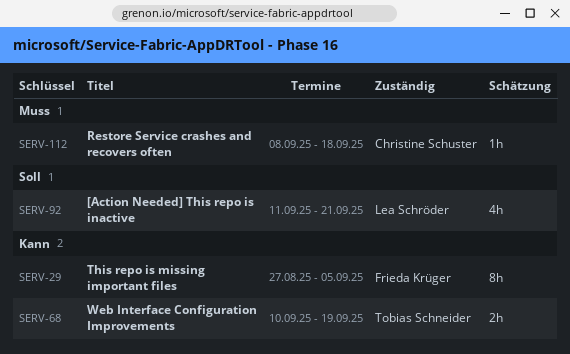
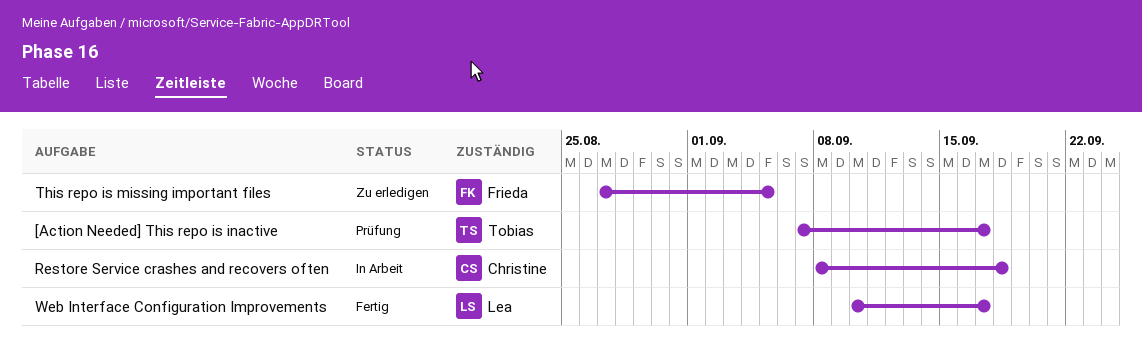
[Action Needed] This repo is inactive, owner: Lea Schröder -> Tobias Schneider
[Action Needed] This repo is inactive, start: Sep 11 -> Sep 7
[Action Needed] This repo is inactive, due: Sep 21 -> Sep 17
Web Interface Configuration Improvements, owner: Tobias Schneider -> Lea Schröder
Web Interface Configuration Improvements, due: Sep 19 -> Sep 17

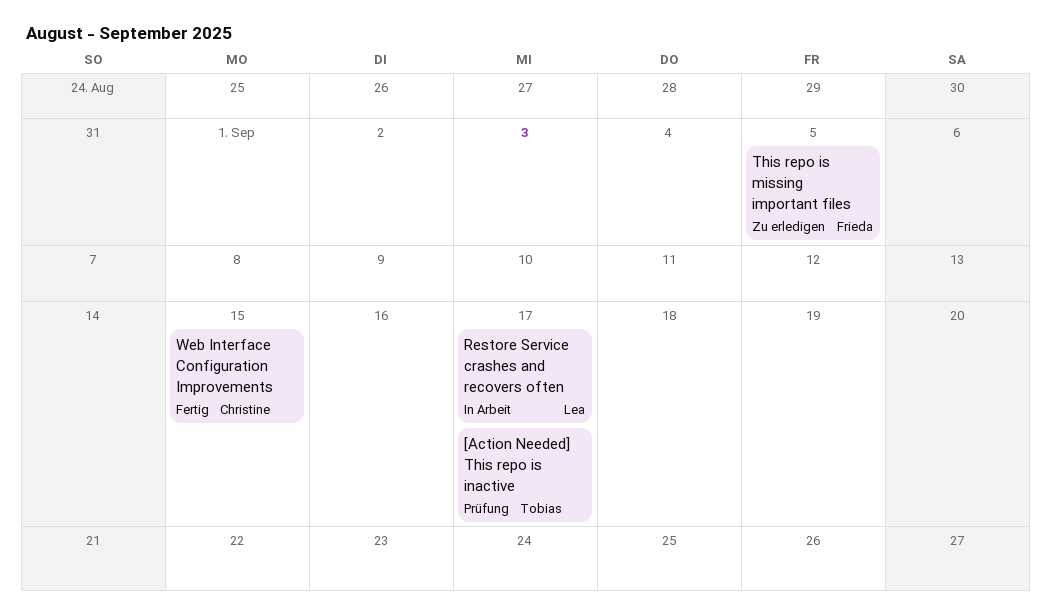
Restore Service crashes and recovers often, owner: Christine -> Lea
Restore Service crashes and recovers often, due: Sep 18 -> Sep 17
Web Interface Configuration Improvements, owner: Lea -> Christine
Web Interface Configuration Improvements, due: Sep 17 -> Sep 15

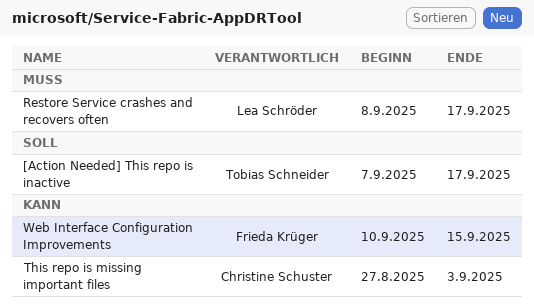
This repo is missing important files, owner: Frieda Krüger -> Christine Schuster
This repo is missing important files, due: Sep 5 -> Sep 3
Web Interface Configuration Improvements, owner: Christine Schuster -> Frieda Krüger

